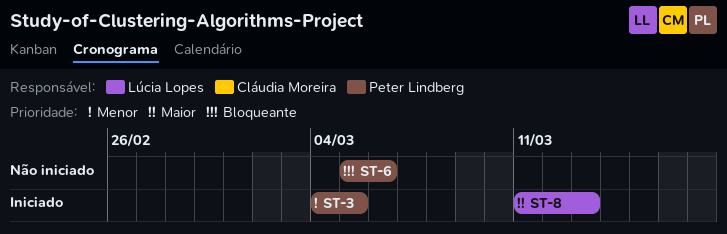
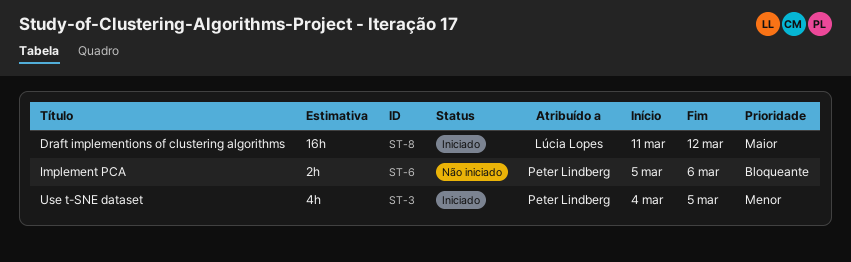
ST-8, due: Mar 13 -> Mar 12

